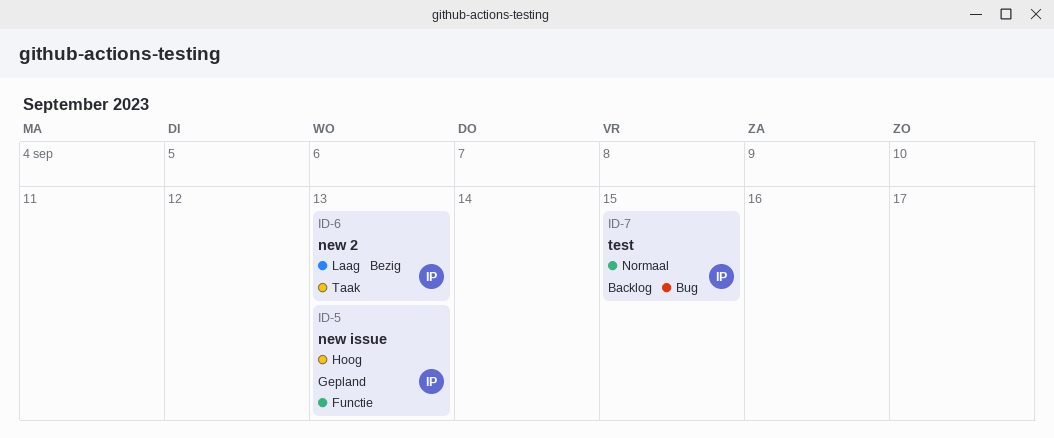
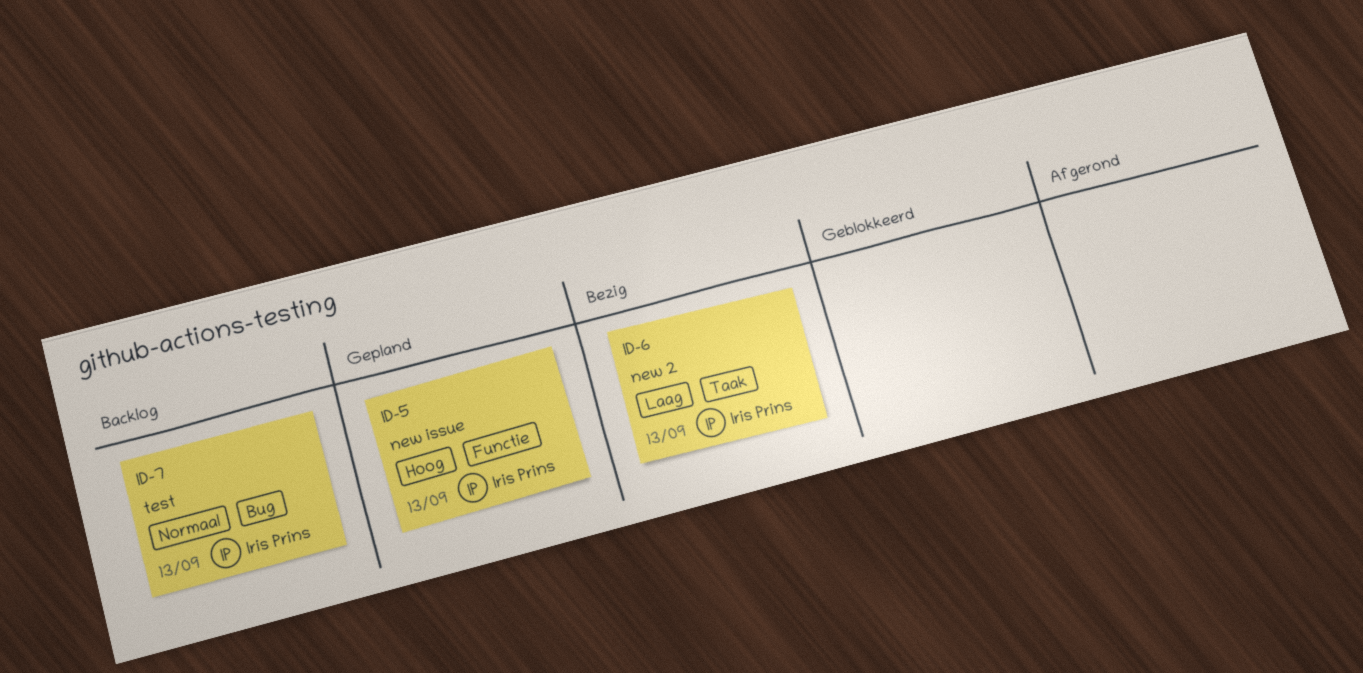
ID-7, due: Sep 15 -> Sep 13

